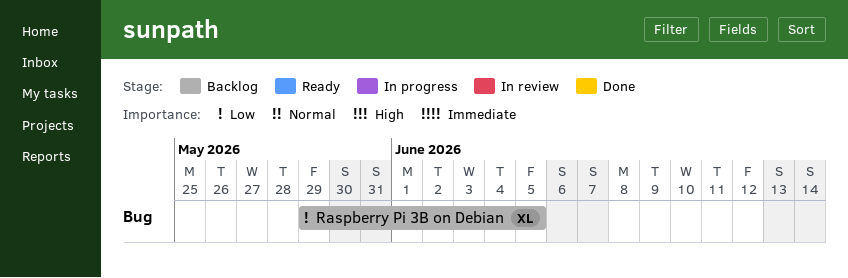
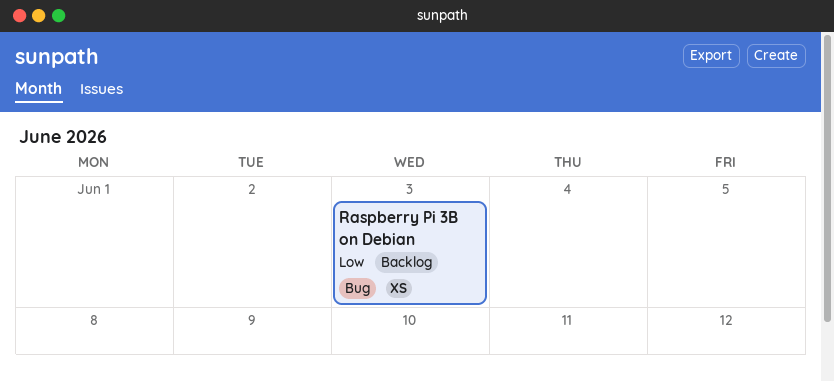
Raspberry Pi 3B on Debian, estimate: XL -> XS
Raspberry Pi 3B on Debian, due: Jun 5 -> Jun 3

